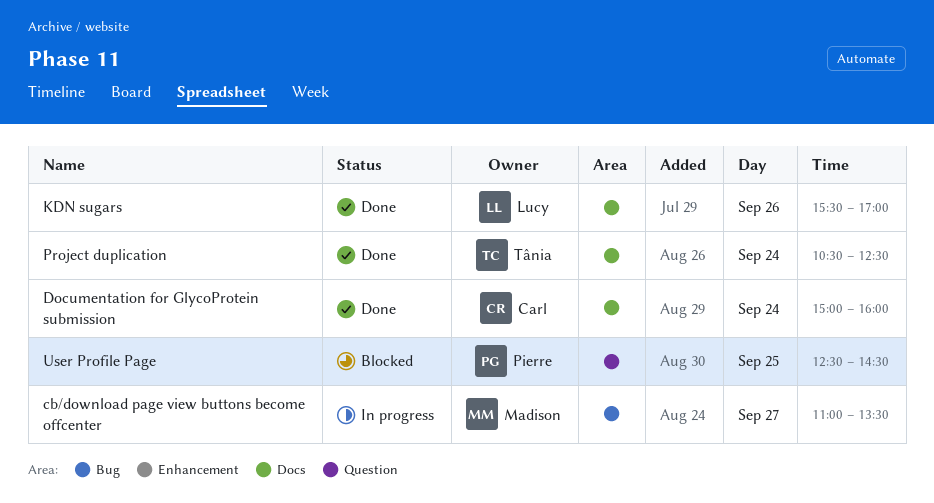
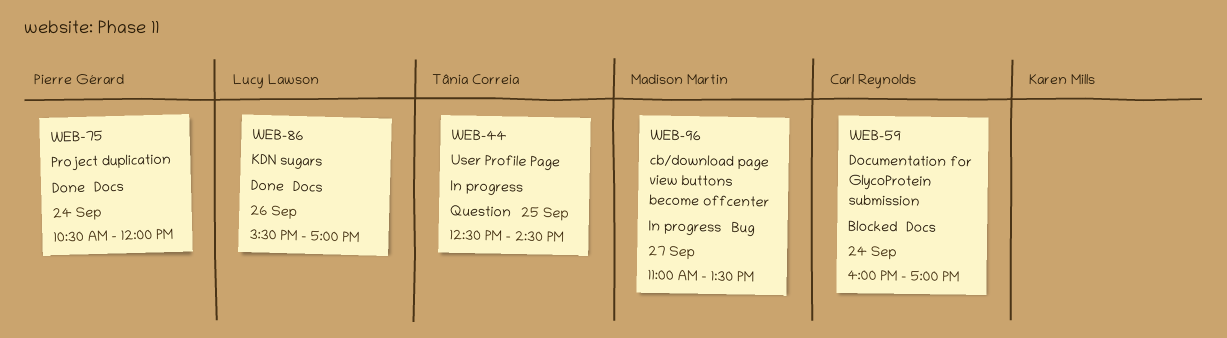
Documentation for GlycoProtein submission, status: Done -> Blocked
Documentation for GlycoProtein submission, begins: 15:00 -> 16:00
Documentation for GlycoProtein submission, ends: 16:00 -> 17:00
Project duplication, owner: Tânia Correia -> Pierre Gérard
Project duplication, ends: 12:30 -> 12:00
User Profile Page, status: Blocked -> In progress
User Profile Page, owner: Pierre Gérard -> Tânia Correia

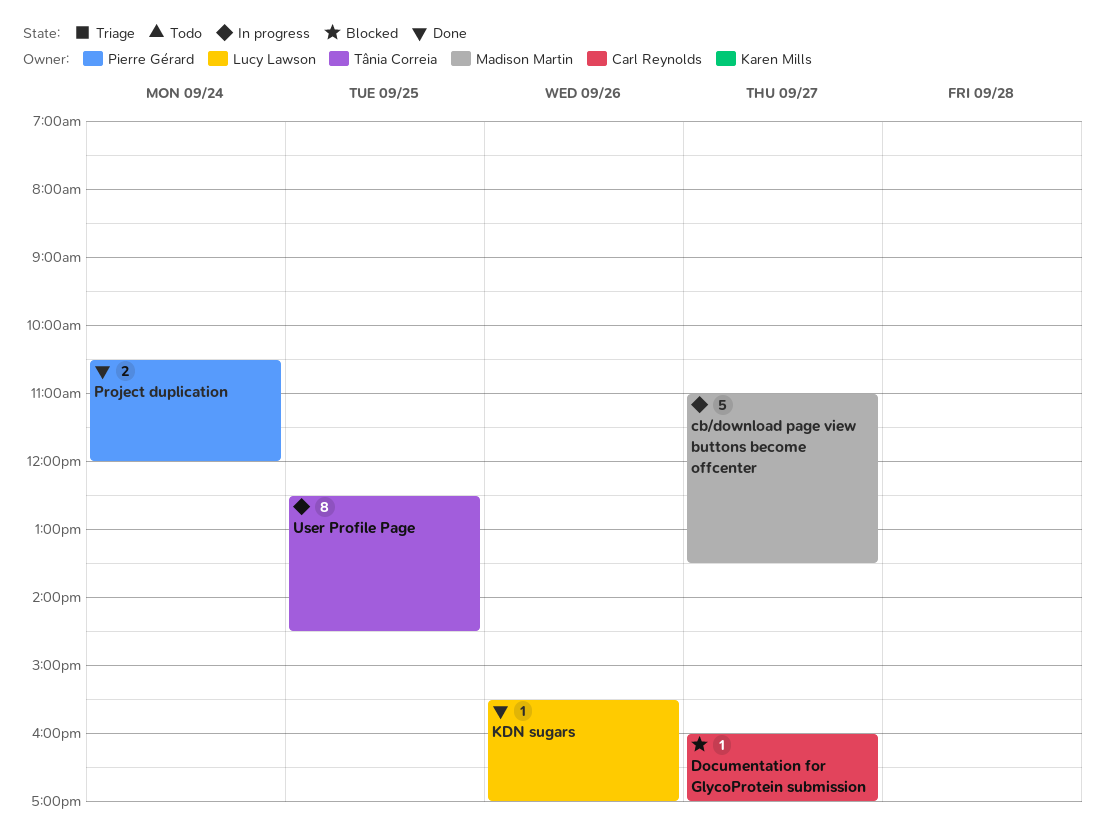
Documentation for GlycoProtein submission, day: Sep 24 -> Sep 27

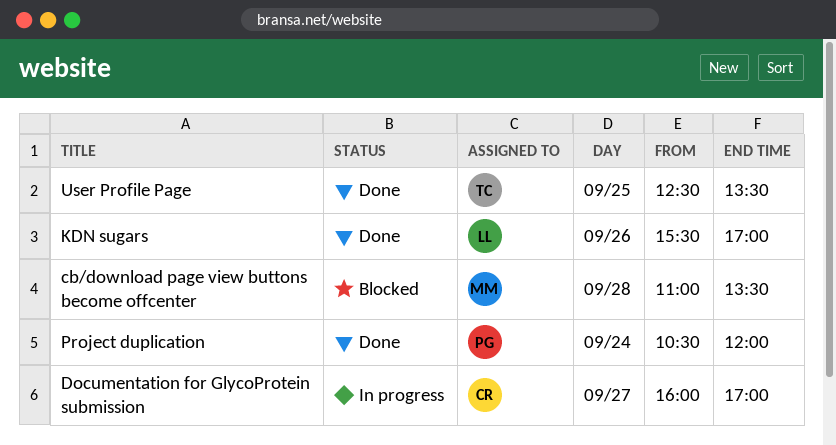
cb/download page view buttons become offcenter, status: In progress -> Blocked
cb/download page view buttons become offcenter, day: Sep 27 -> Sep 28
Documentation for GlycoProtein submission, status: Blocked -> In progress
User Profile Page, status: In progress -> Done
User Profile Page, ends: 14:30 -> 13:30

